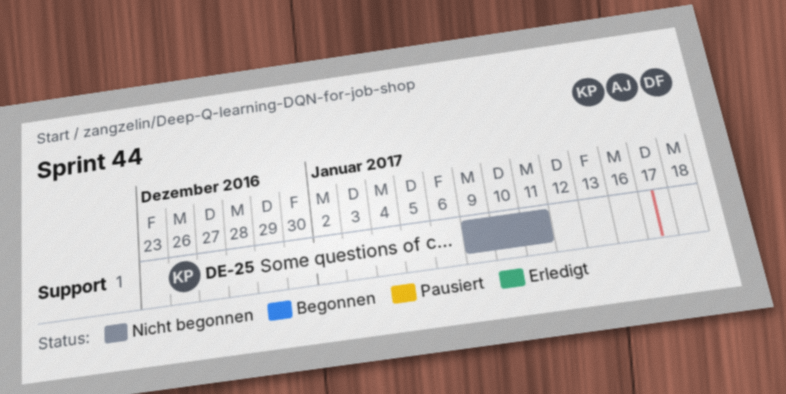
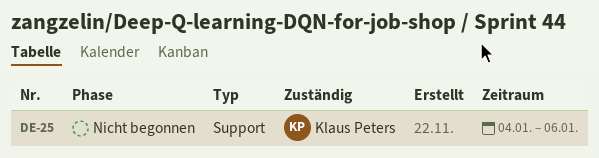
DE-25, start: Jan 9 -> Jan 4
DE-25, due: Jan 11 -> Jan 6

